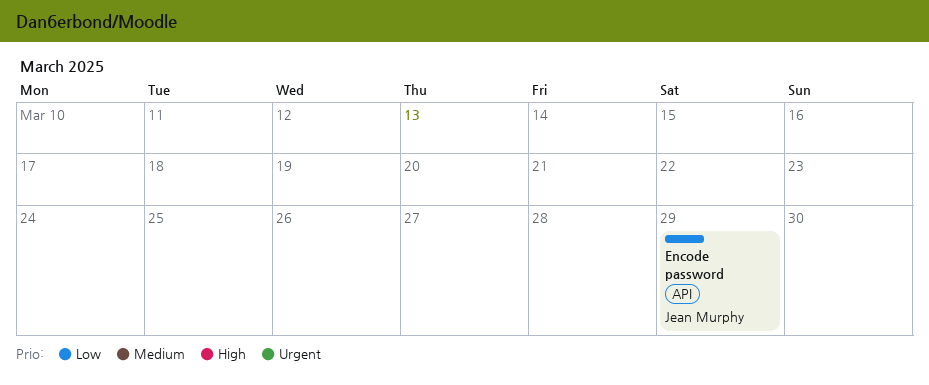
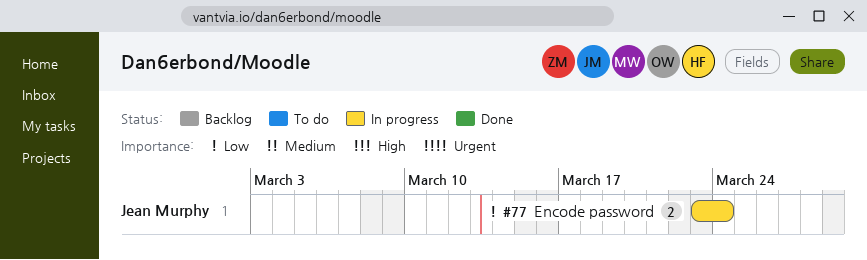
Encode password, due: Mar 29 -> Mar 24

